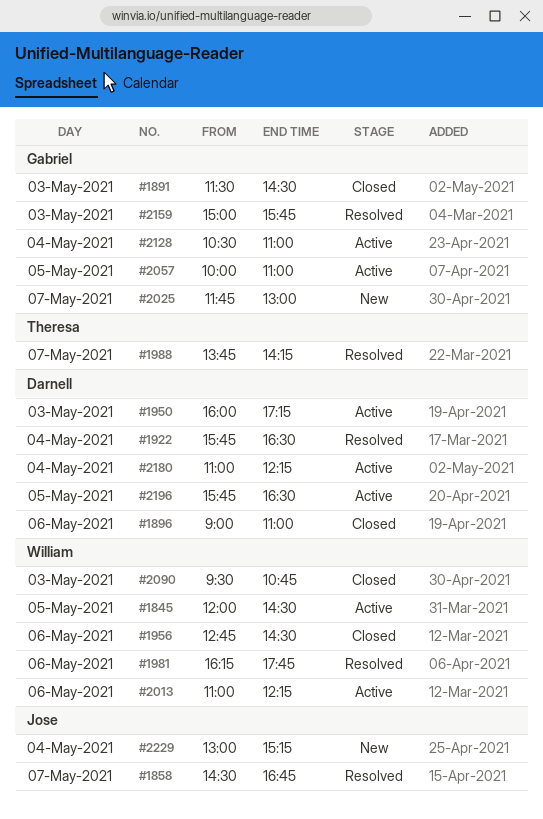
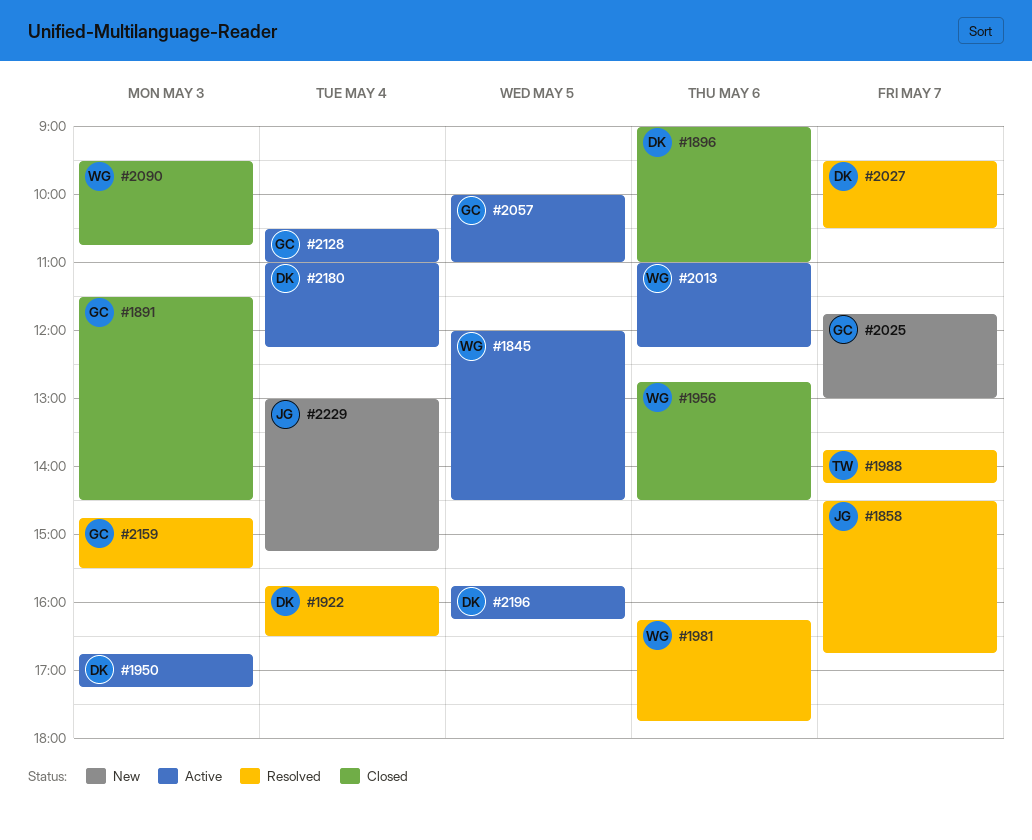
#1950, begins: 16:00 -> 16:45
#2027: none -> present
#2159, begins: 15:00 -> 14:45
#2159, ends: 15:45 -> 15:30
#2196, ends: 16:30 -> 16:15

